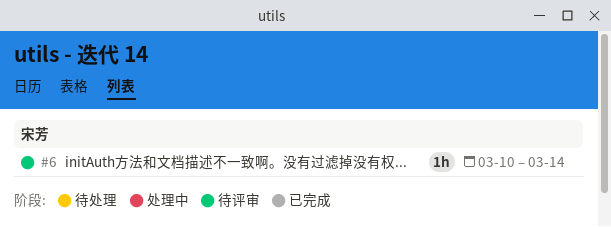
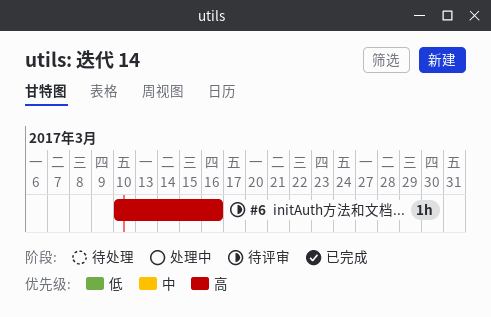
#6, due: Mar 14 -> Mar 16

